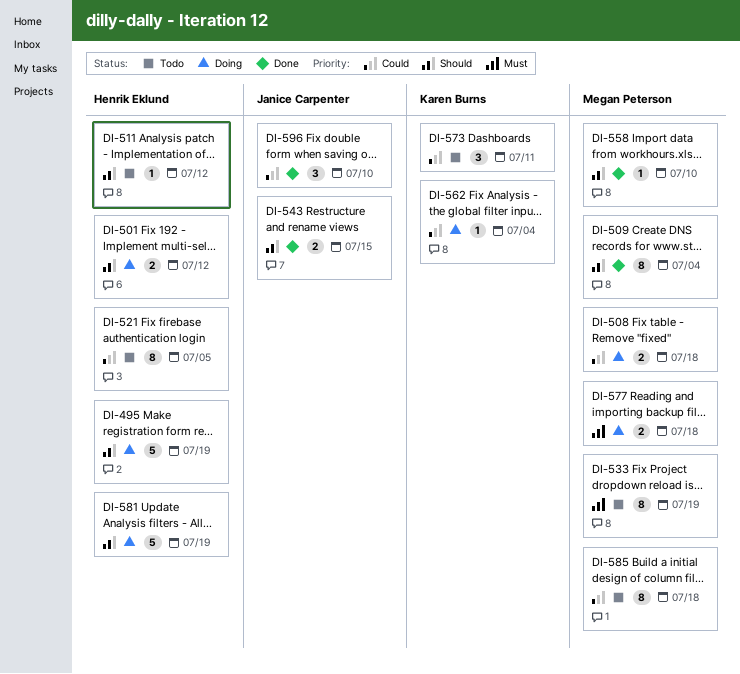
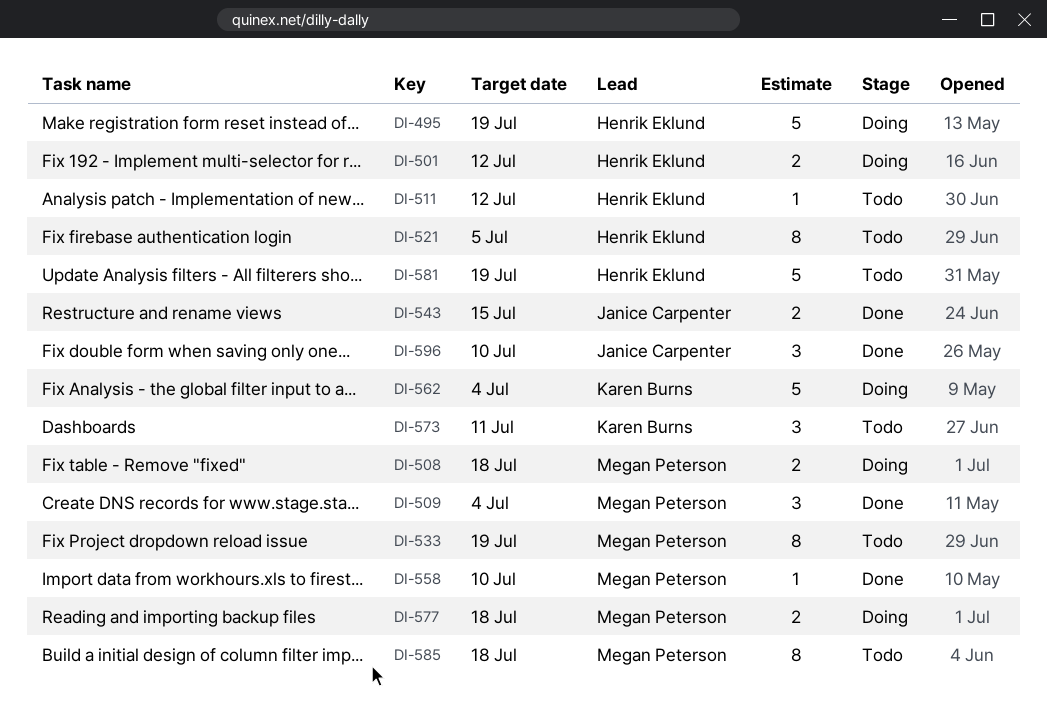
DI-509, estimate: 8 -> 3
DI-562, estimate: 1 -> 5
DI-581, status: Doing -> Todo

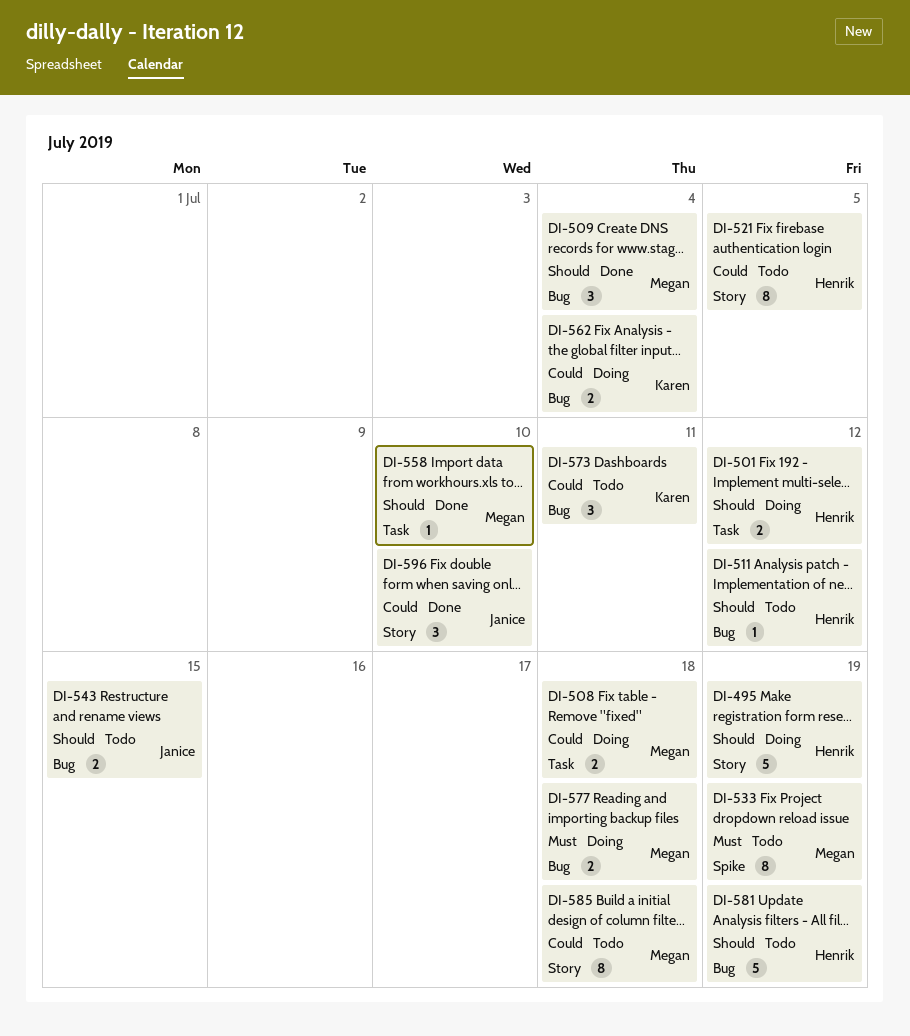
DI-543, status: Done -> Todo
DI-562, estimate: 5 -> 2

